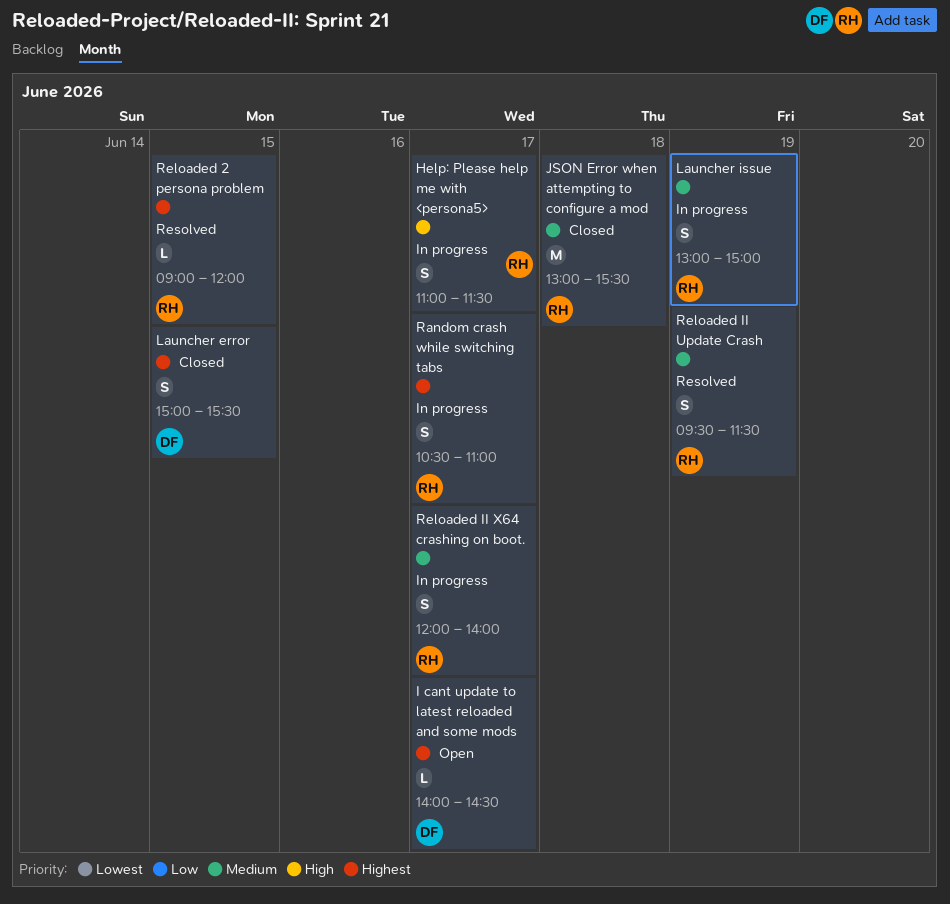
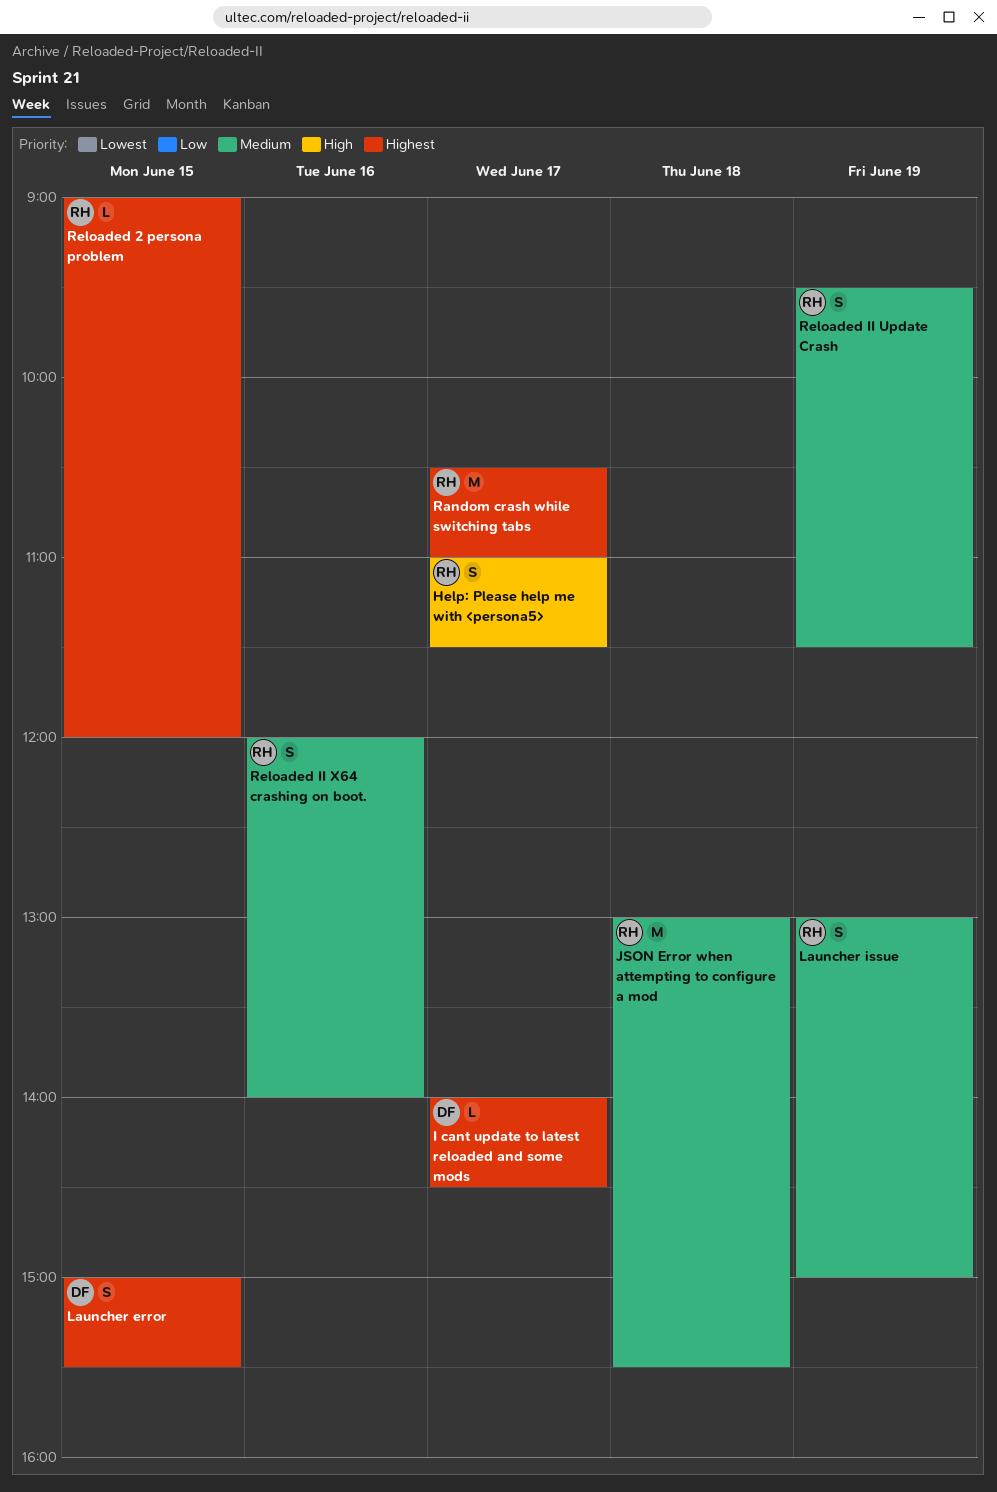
Random crash while switching tabs, estimate: S -> M
Reloaded II X64 crashing on boot., day: Jun 17 -> Jun 16

